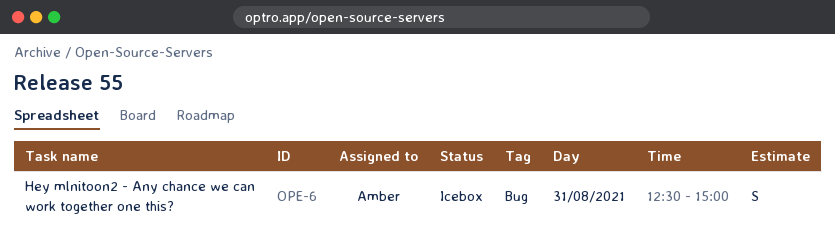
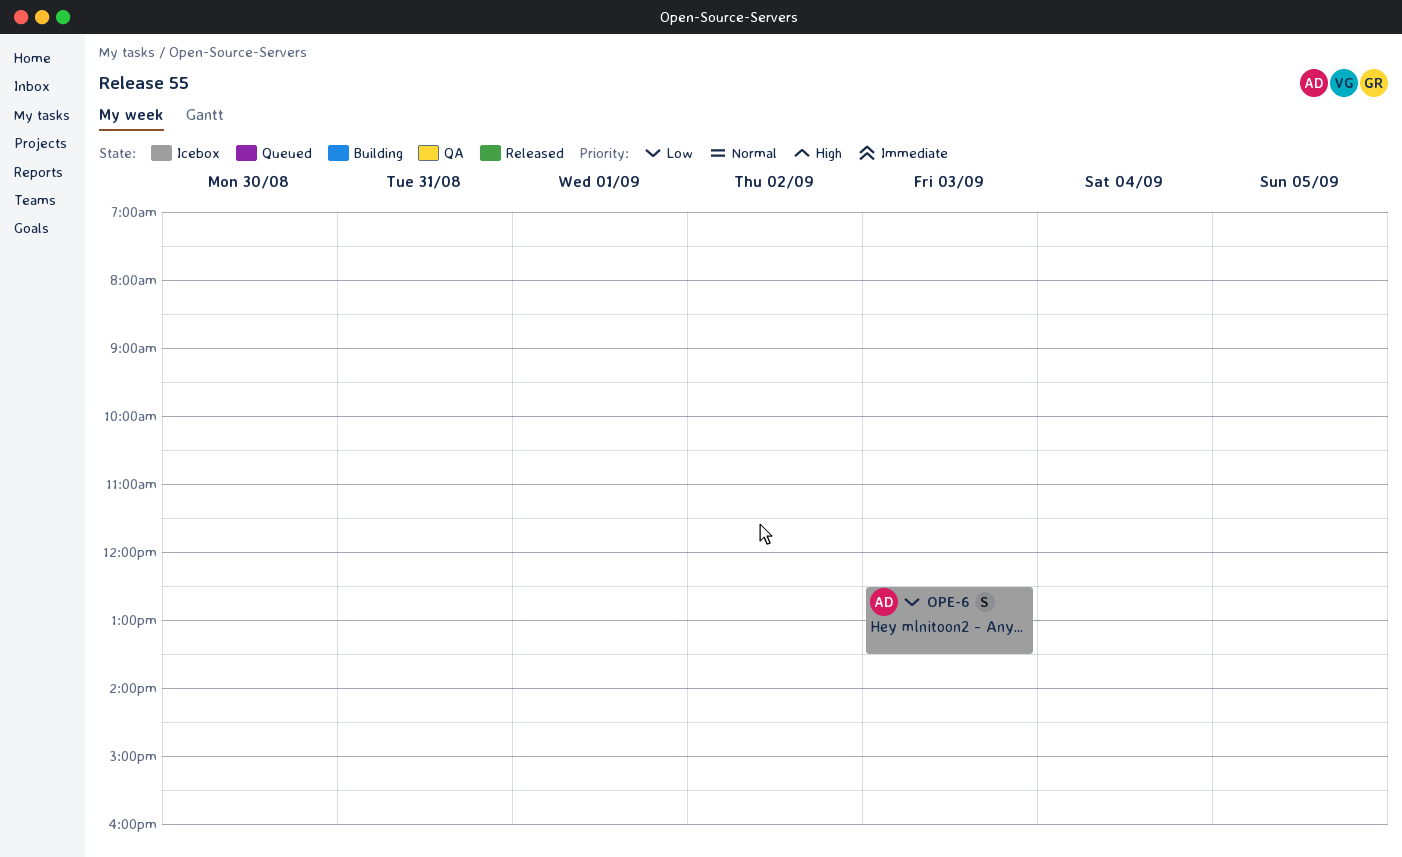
OPE-6, day: Aug 31 -> Sep 3
OPE-6, ends: 15:00 -> 13:30

